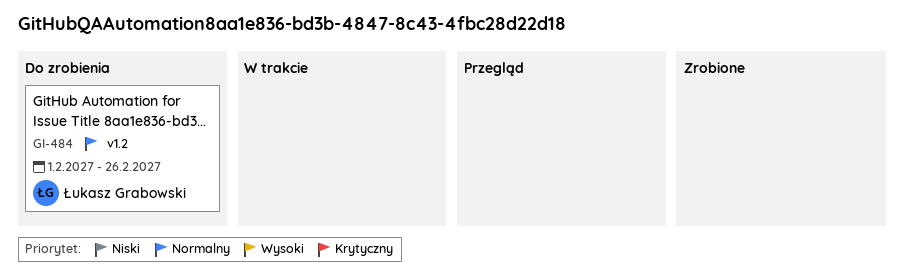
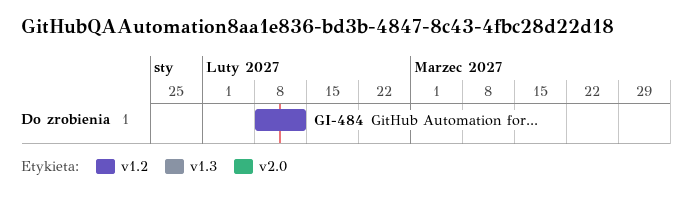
GI-484, start: Feb 1 -> Feb 8
GI-484, due: Feb 26 -> Feb 12

